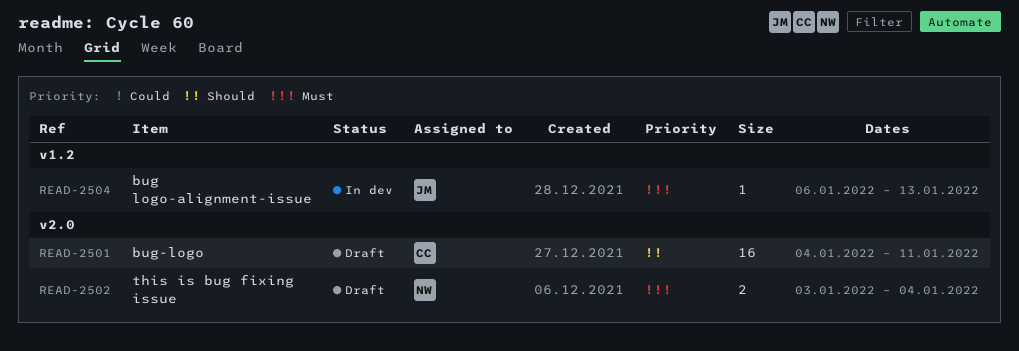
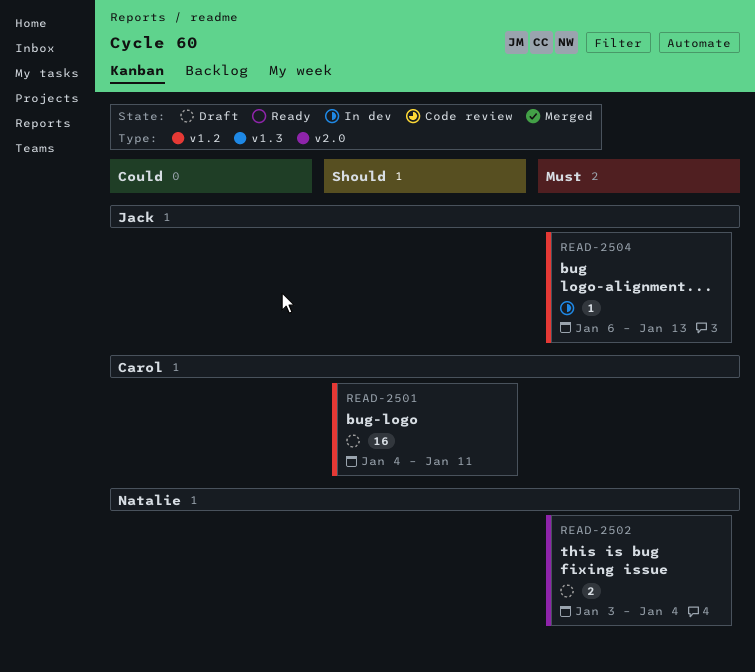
READ-2501, label: v2.0 -> v1.2

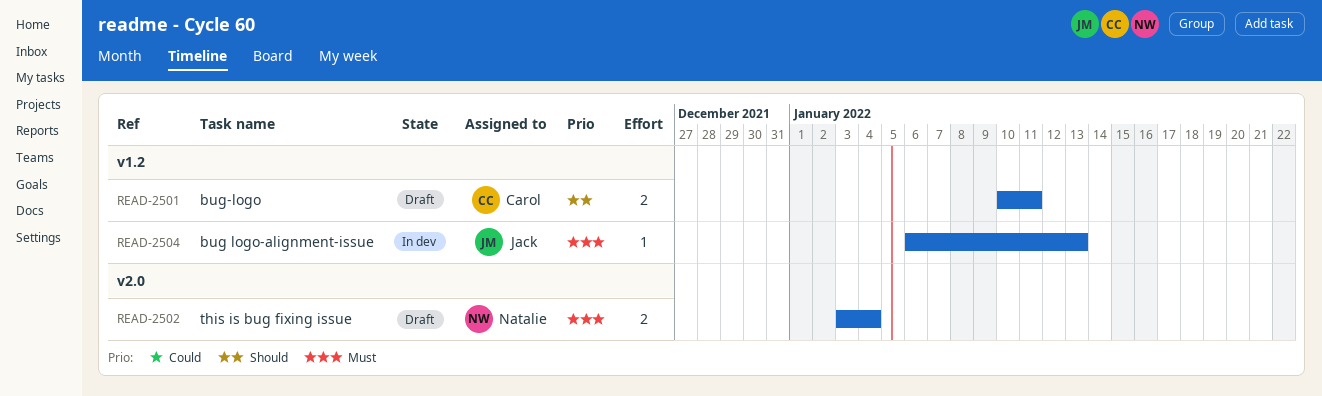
READ-2501, estimate: 16 -> 2
READ-2501, start: Jan 4 -> Jan 10

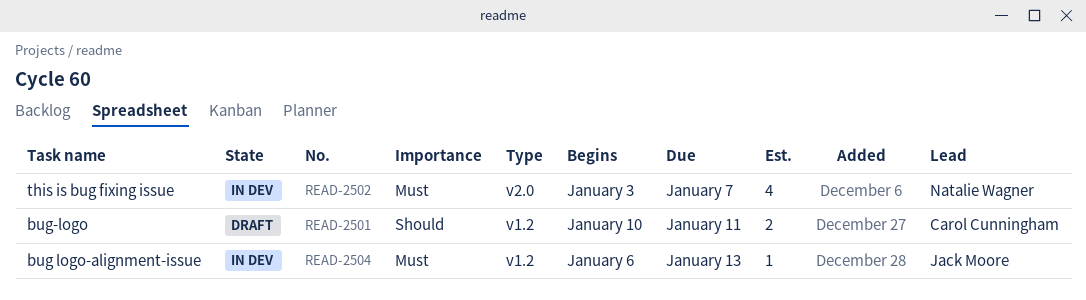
READ-2502, status: Draft -> In dev
READ-2502, estimate: 2 -> 4
READ-2502, due: Jan 4 -> Jan 7

